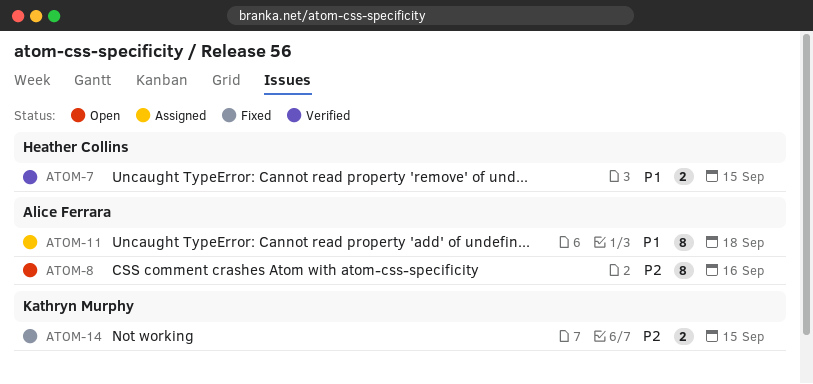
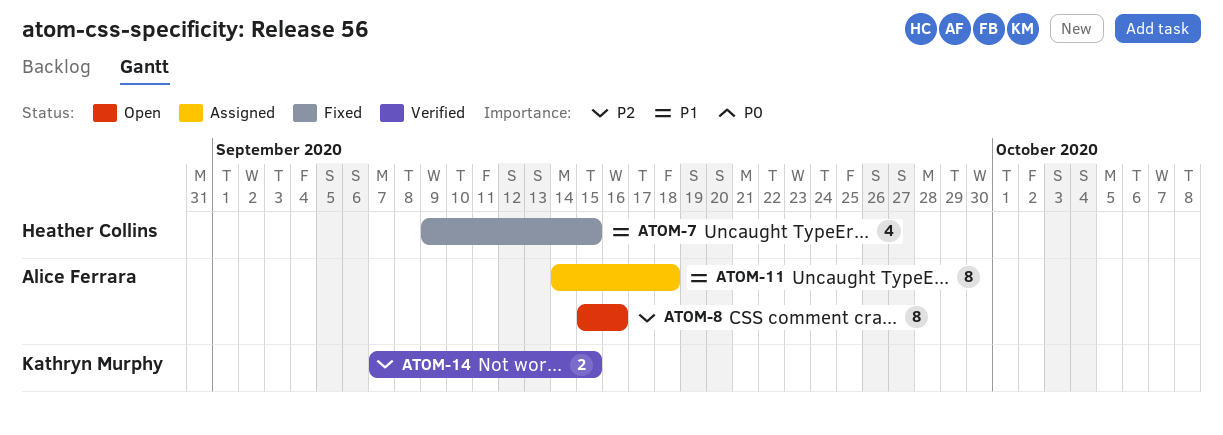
ATOM-7, status: Verified -> Fixed
ATOM-7, estimate: 2 -> 4
ATOM-14, status: Fixed -> Verified

